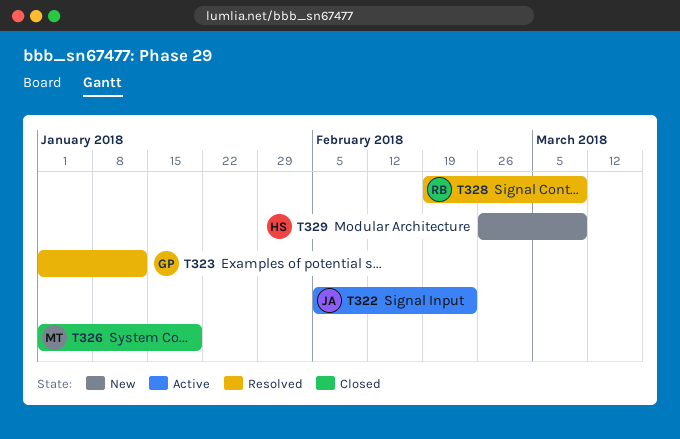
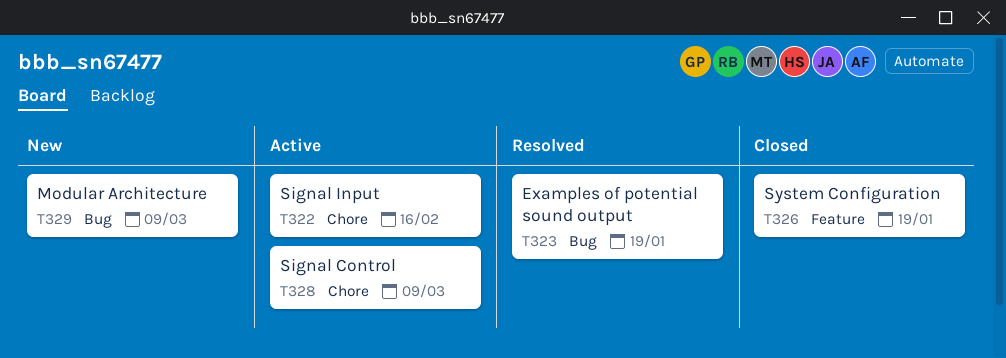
T322, due: Feb 23 -> Feb 16
T323, due: Jan 12 -> Jan 19
T328, status: Resolved -> Active

